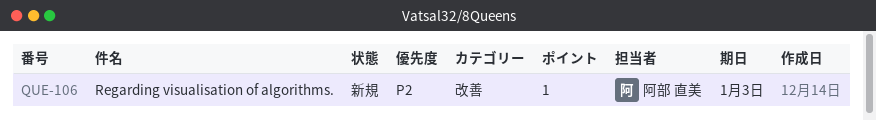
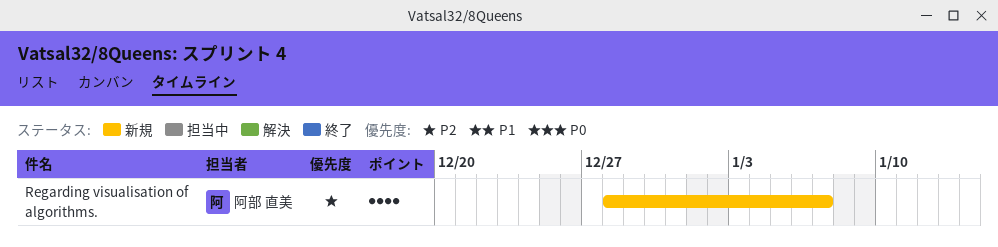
Regarding visualisation of algorithms., estimate: 1 -> 4
Regarding visualisation of algorithms., due: Jan 3 -> Jan 7

